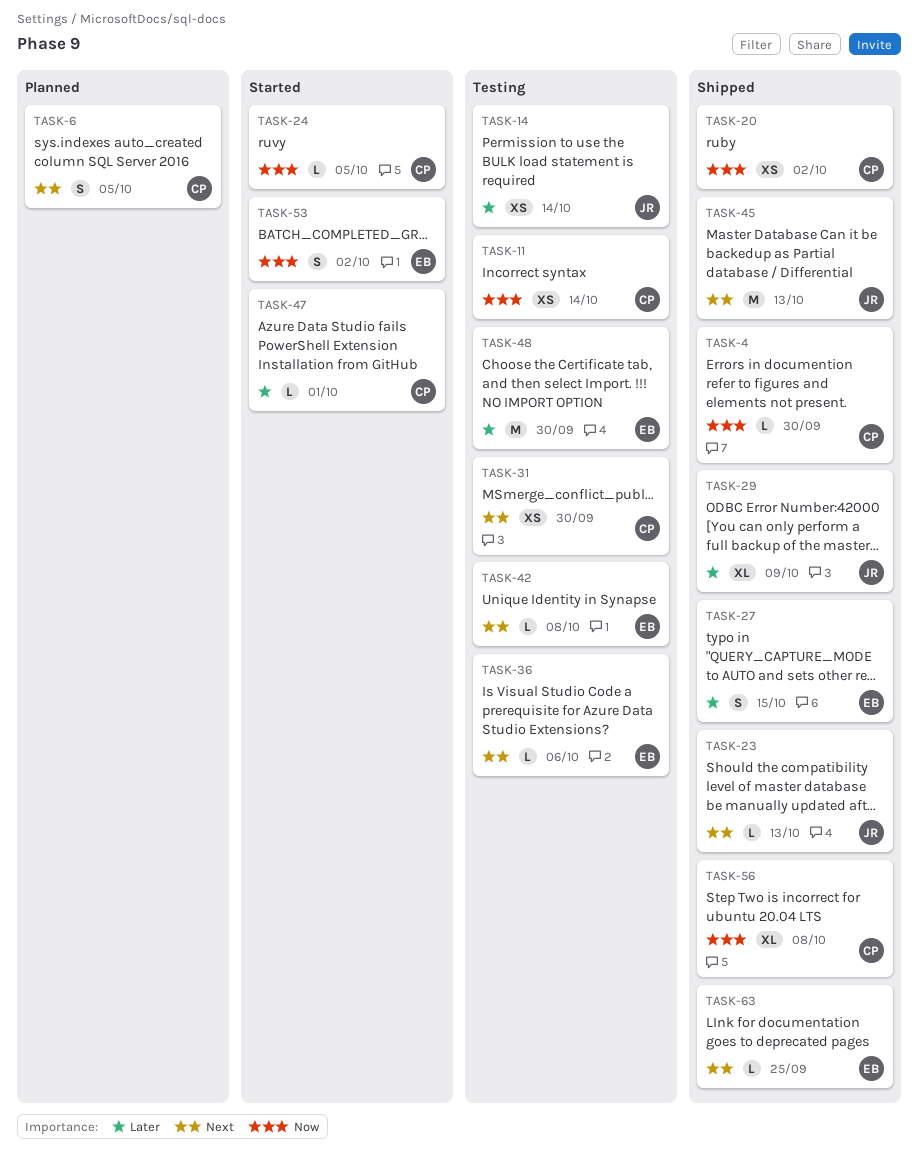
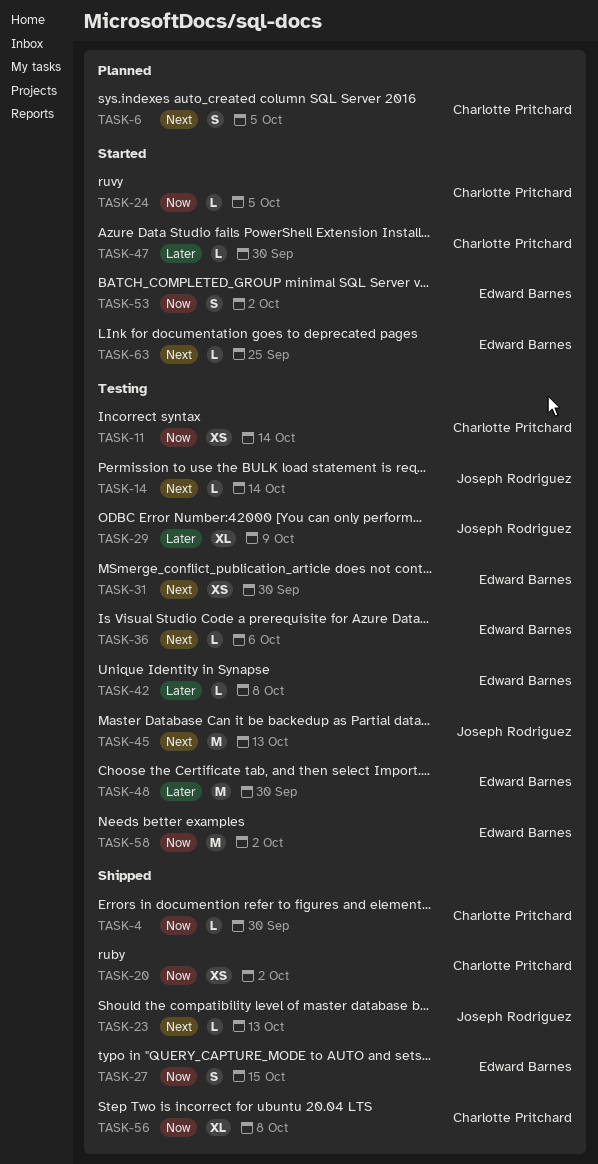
TASK-14, priority: Later -> Next
TASK-14, estimate: XS -> L
TASK-27, priority: Later -> Now
TASK-29, status: Shipped -> Testing
TASK-31, owner: Charlotte Pritchard -> Edward Barnes
TASK-42, priority: Next -> Later
TASK-45, status: Shipped -> Testing
TASK-47, due: Oct 1 -> Sep 30
TASK-58: none -> present
TASK-63, status: Shipped -> Started

